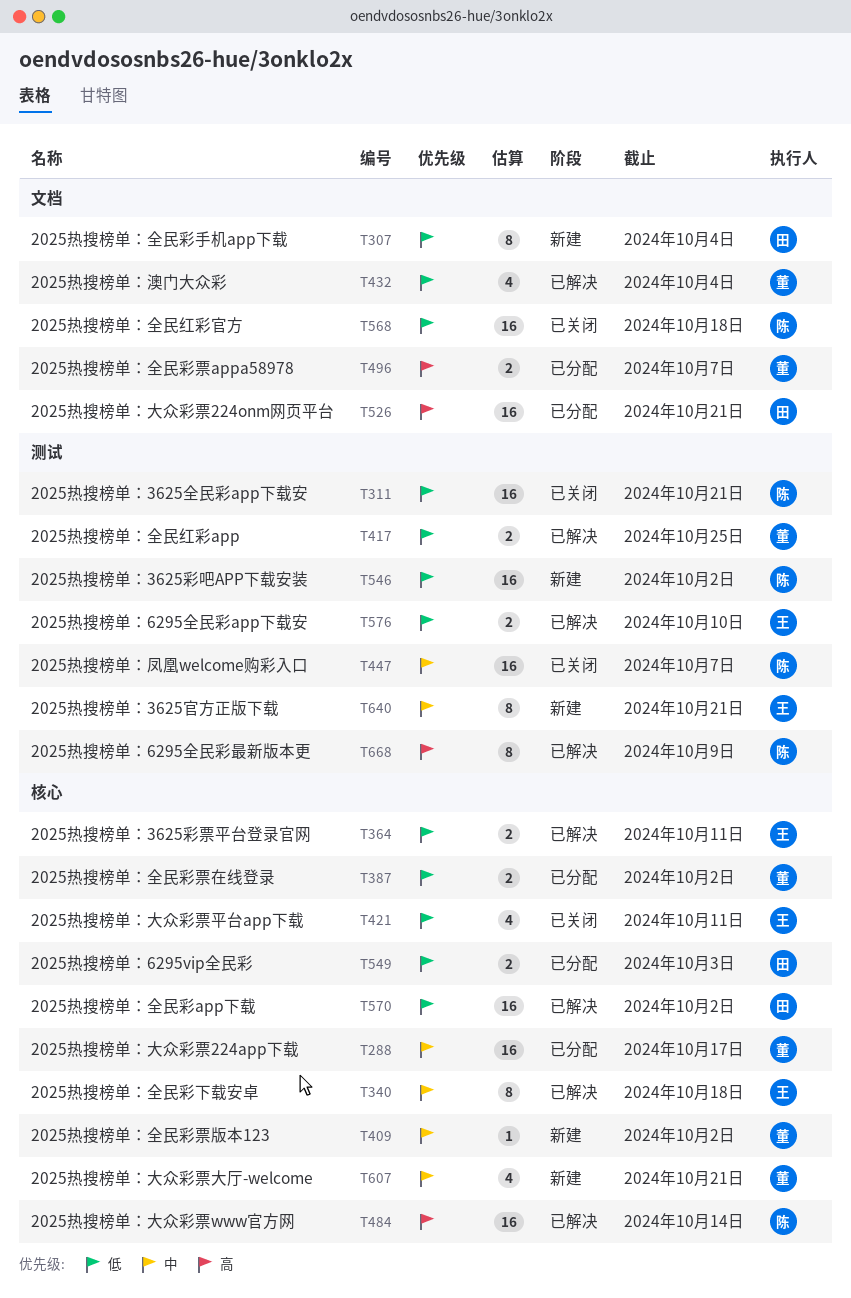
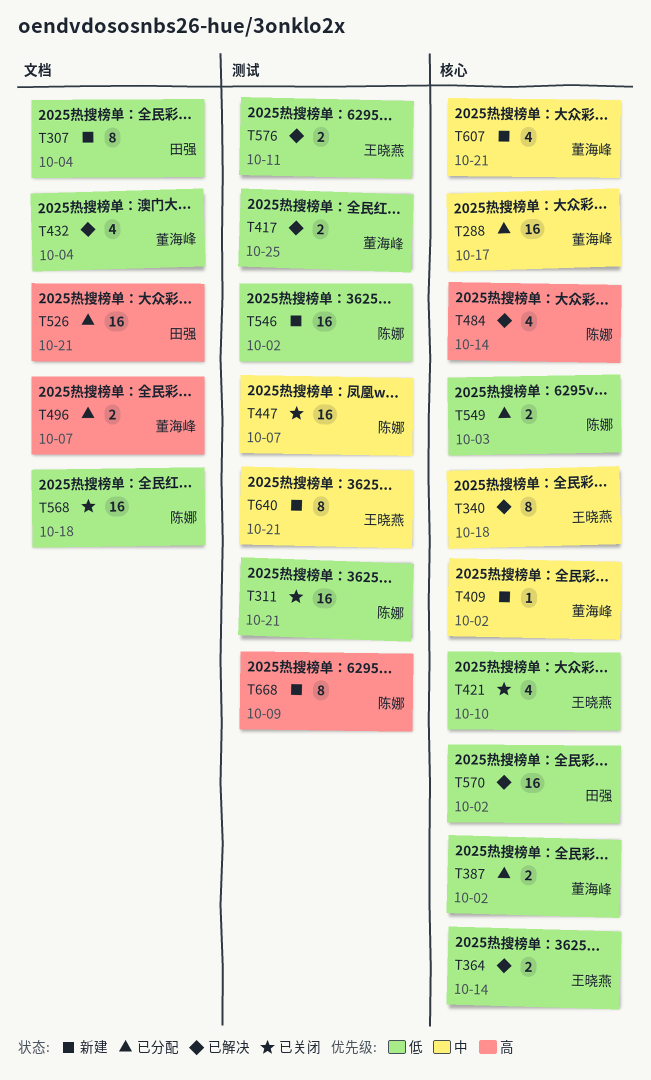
T364, due: Oct 11 -> Oct 14
T421, due: Oct 11 -> Oct 10
T484, estimate: 16 -> 4
T549, owner: 田强 -> 陈娜
T576, due: Oct 10 -> Oct 11
T668, status: 已解决 -> 新建

